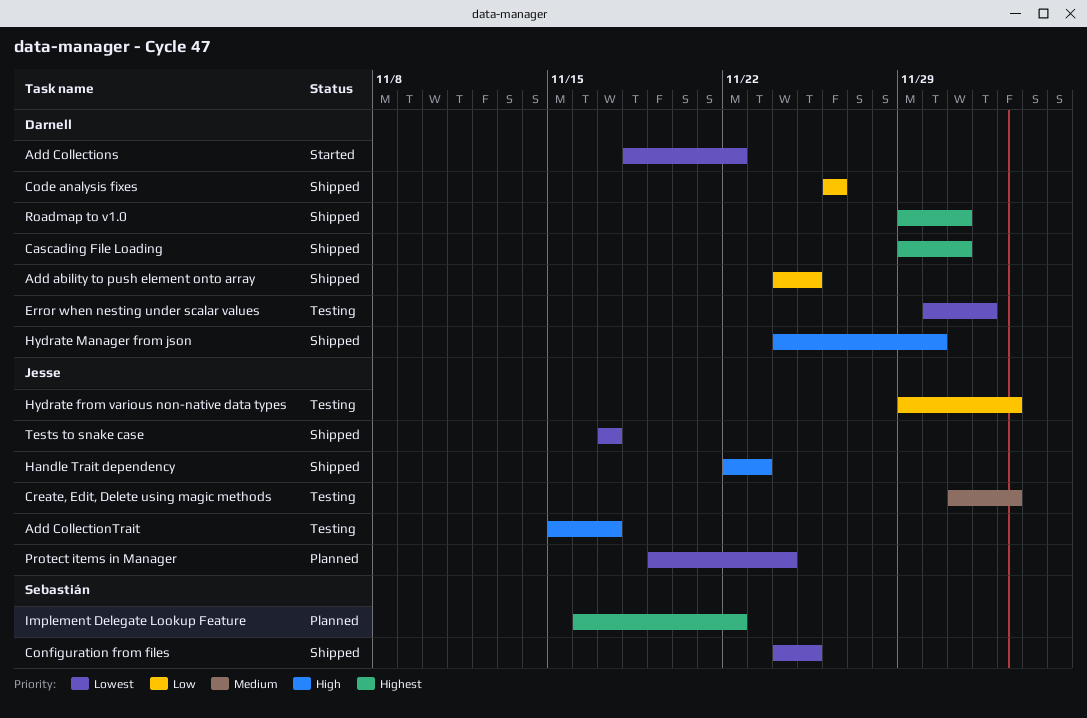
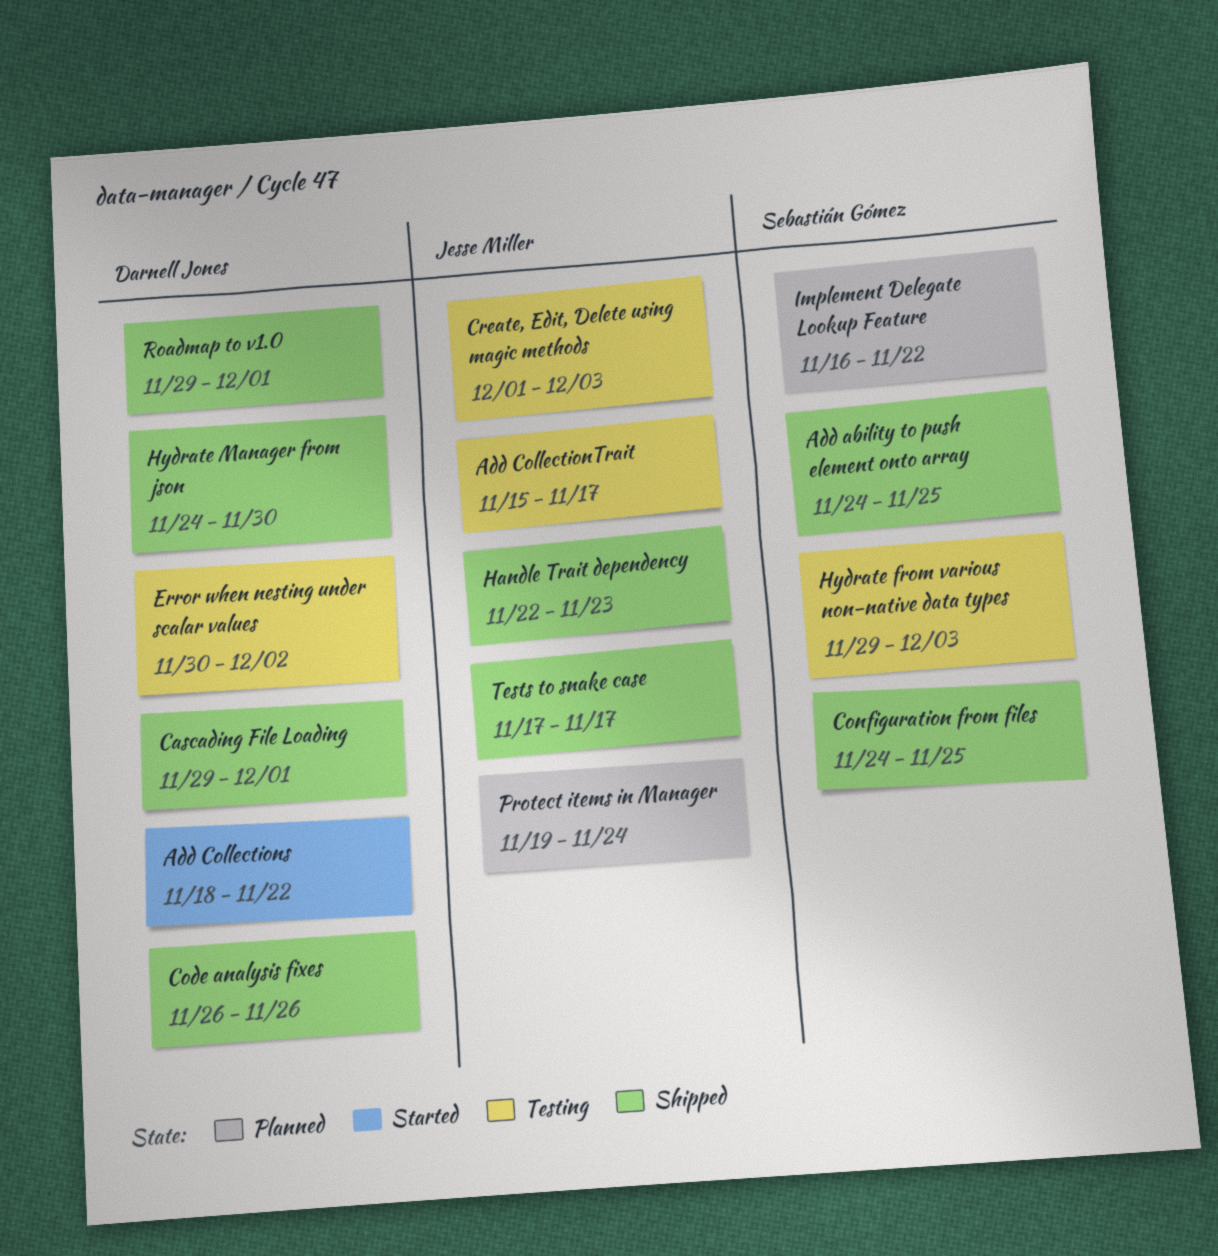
Add ability to push element onto array, owner: Darnell Jones -> Sebastián Gómez
Hydrate from various non-native data types, owner: Jesse Miller -> Sebastián Gómez

